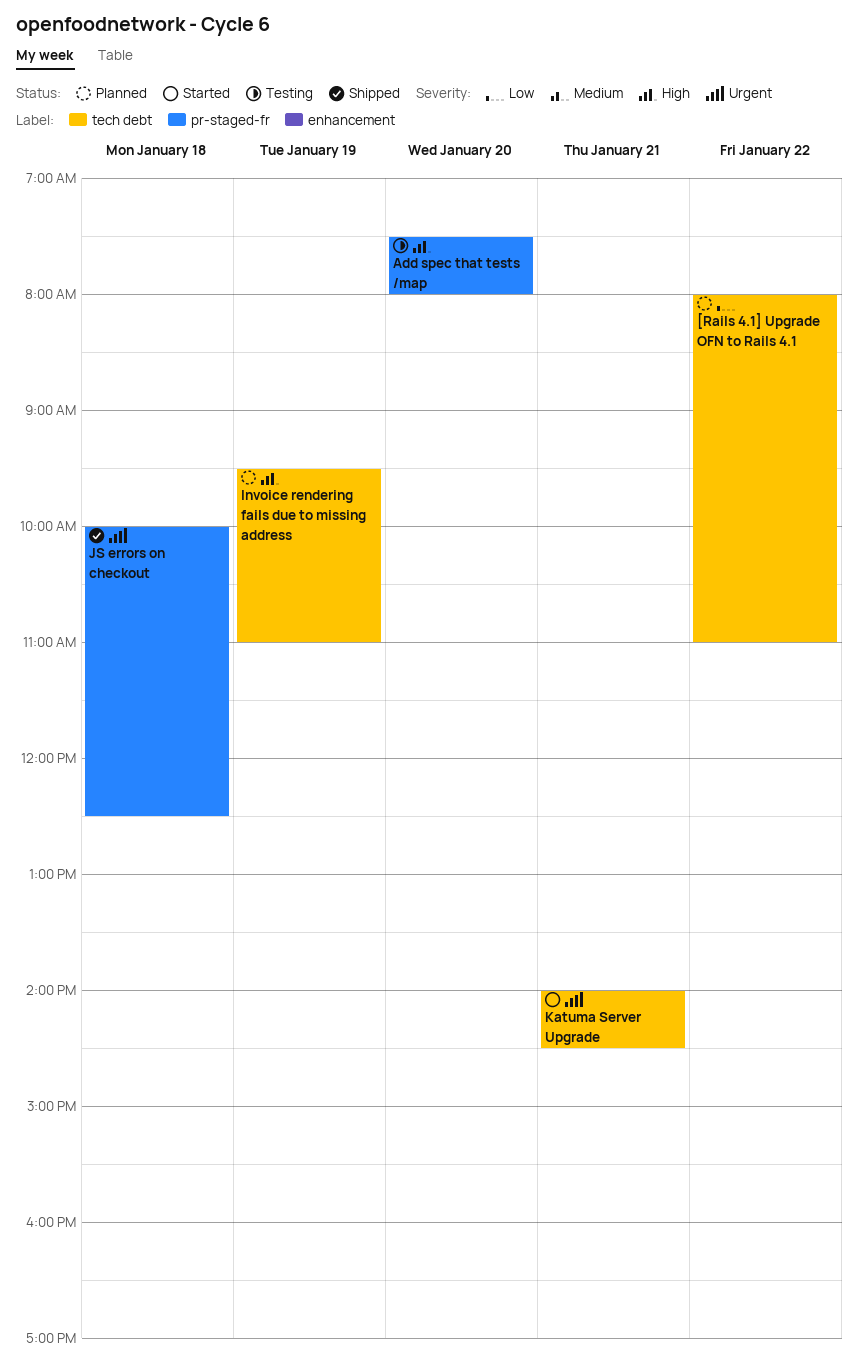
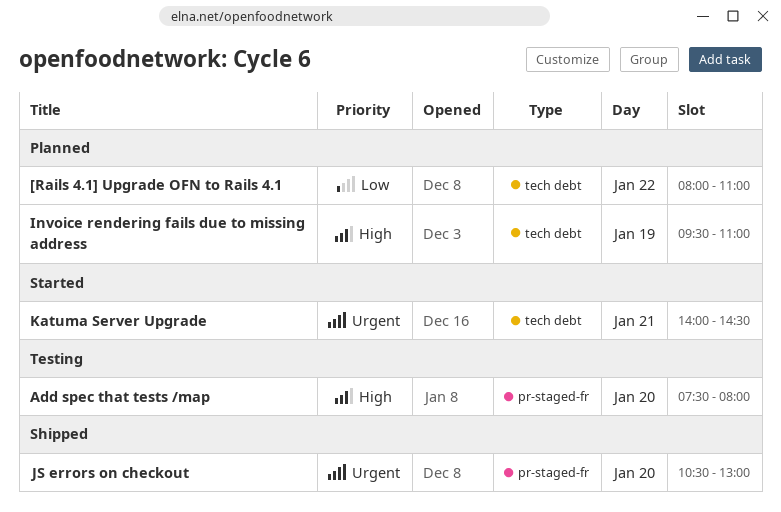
JS errors on checkout, day: Jan 18 -> Jan 20
JS errors on checkout, begins: 10:00 -> 10:30
JS errors on checkout, ends: 12:30 -> 13:00

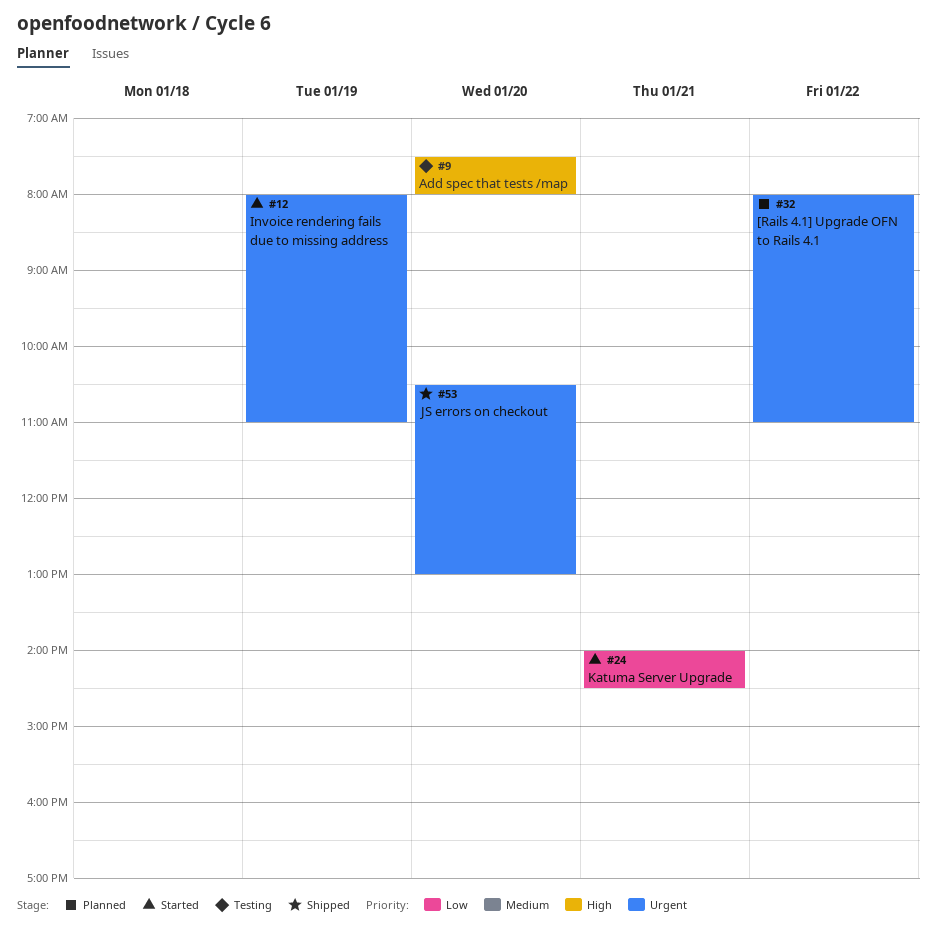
[Rails 4.1] Upgrade OFN to Rails 4.1, priority: Low -> Urgent
Invoice rendering fails due to missing address, status: Planned -> Started
Invoice rendering fails due to missing address, priority: High -> Urgent
Invoice rendering fails due to missing address, begins: 09:30 -> 08:00
Katuma Server Upgrade, priority: Urgent -> Low

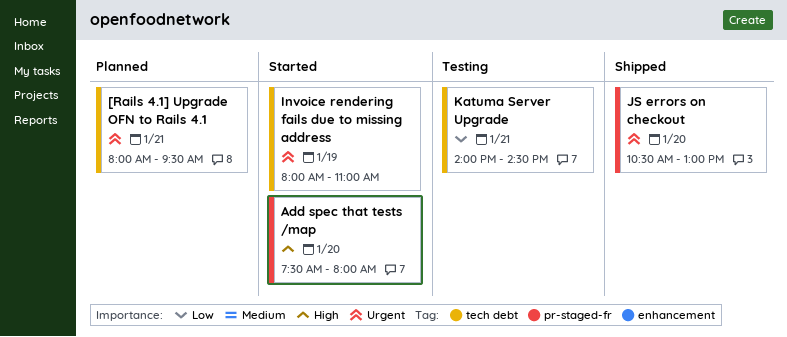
[Rails 4.1] Upgrade OFN to Rails 4.1, day: Jan 22 -> Jan 21
[Rails 4.1] Upgrade OFN to Rails 4.1, ends: 11:00 -> 09:30
Add spec that tests /map, status: Testing -> Started
Katuma Server Upgrade, status: Started -> Testing

